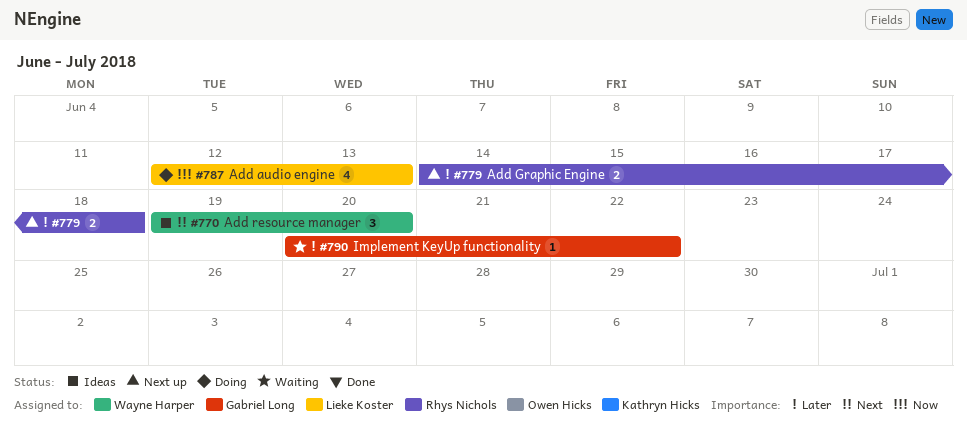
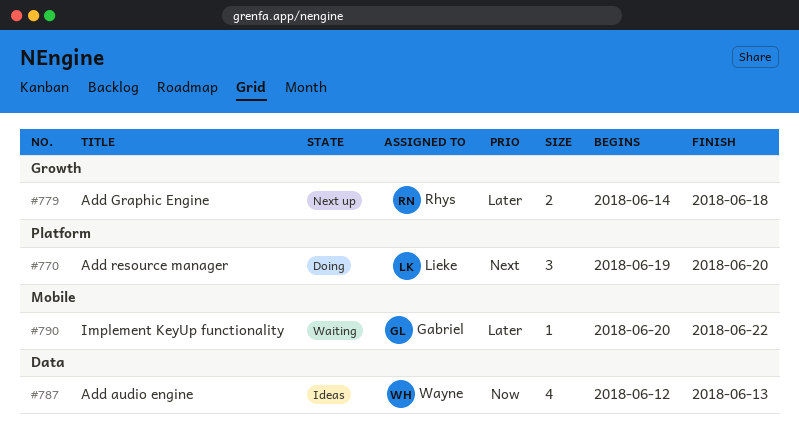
#770, status: Ideas -> Doing
#770, owner: Wayne Harper -> Lieke Koster
#787, status: Doing -> Ideas
#787, owner: Lieke Koster -> Wayne Harper

